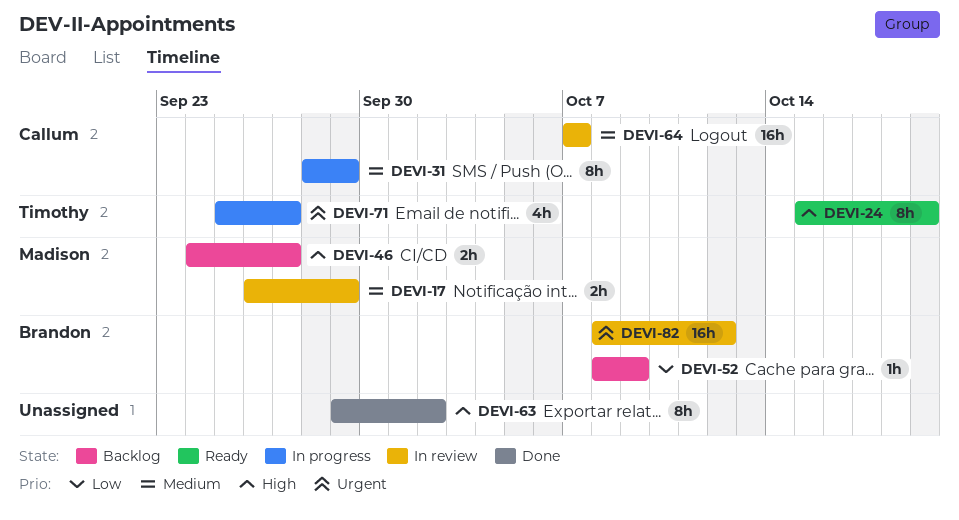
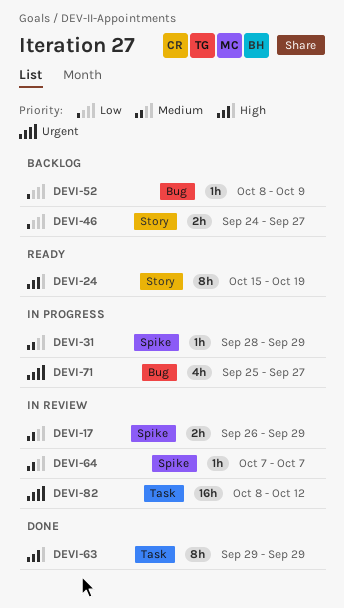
DEVI-31, estimate: 8h -> 1h
DEVI-46, priority: High -> Low
DEVI-63, due: Oct 2 -> Sep 29
DEVI-64, estimate: 16h -> 1h

